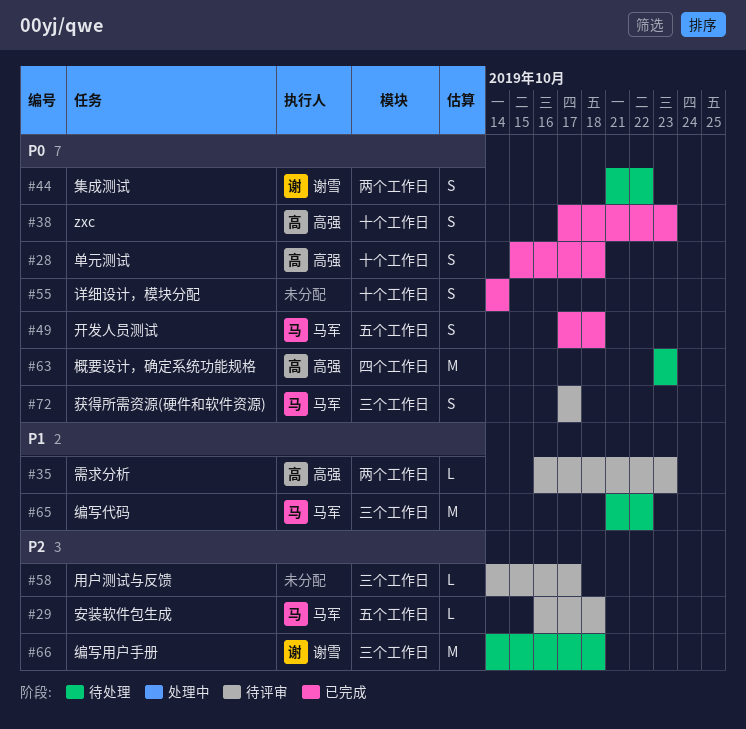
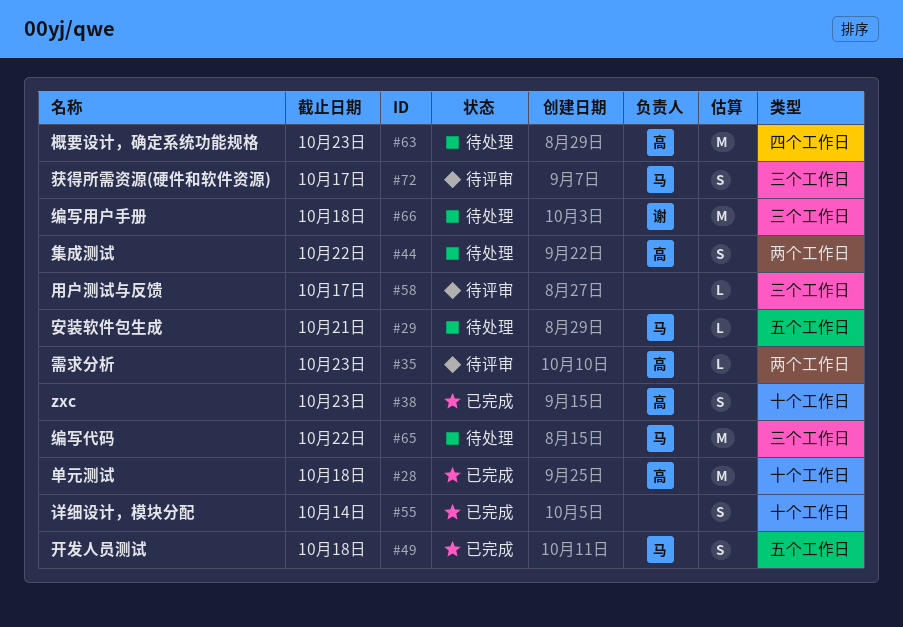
#28, estimate: S -> M
#29, status: 待评审 -> 待处理
#29, due: Oct 18 -> Oct 21
#44, owner: 谢雪 -> 高强

